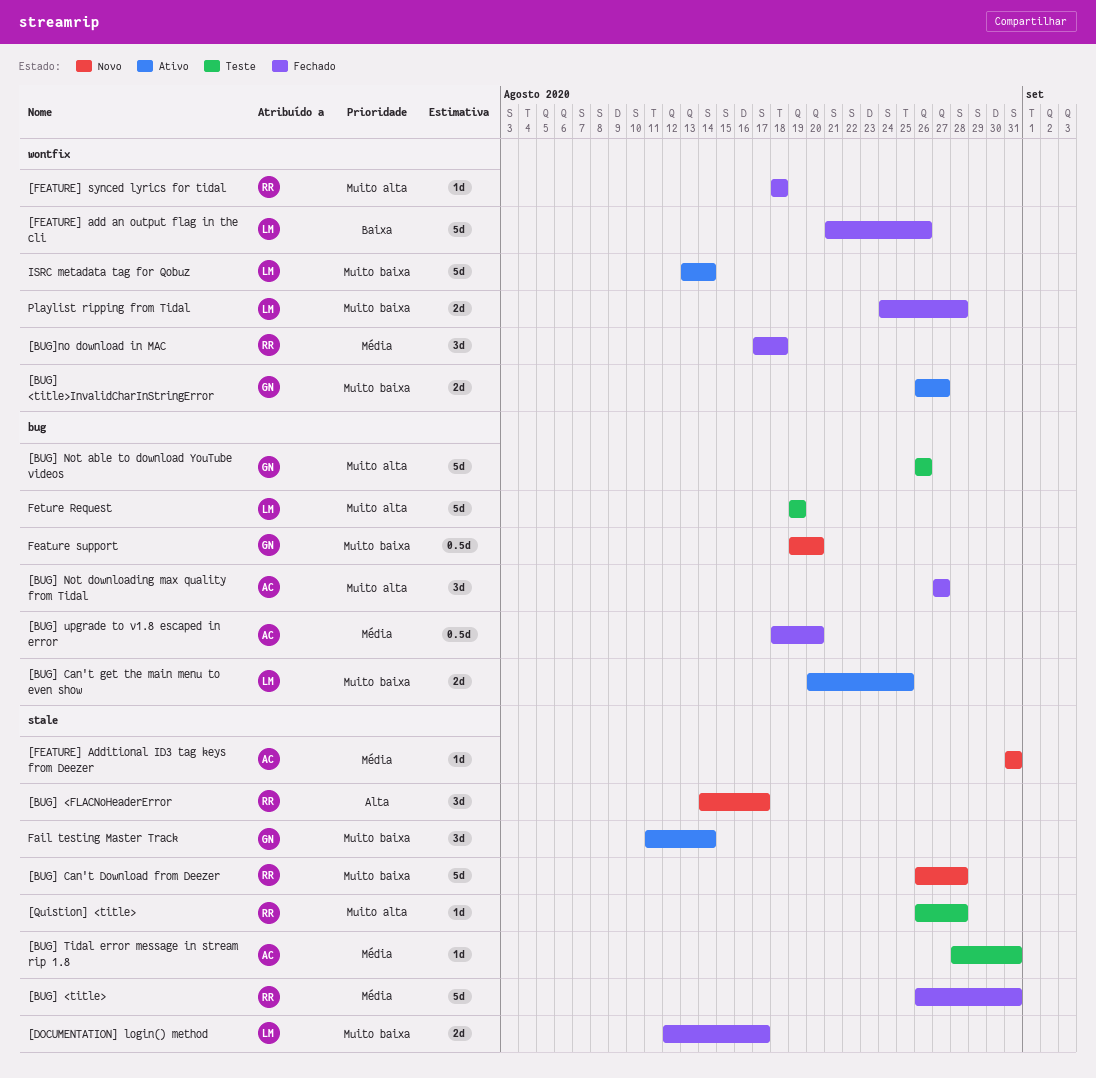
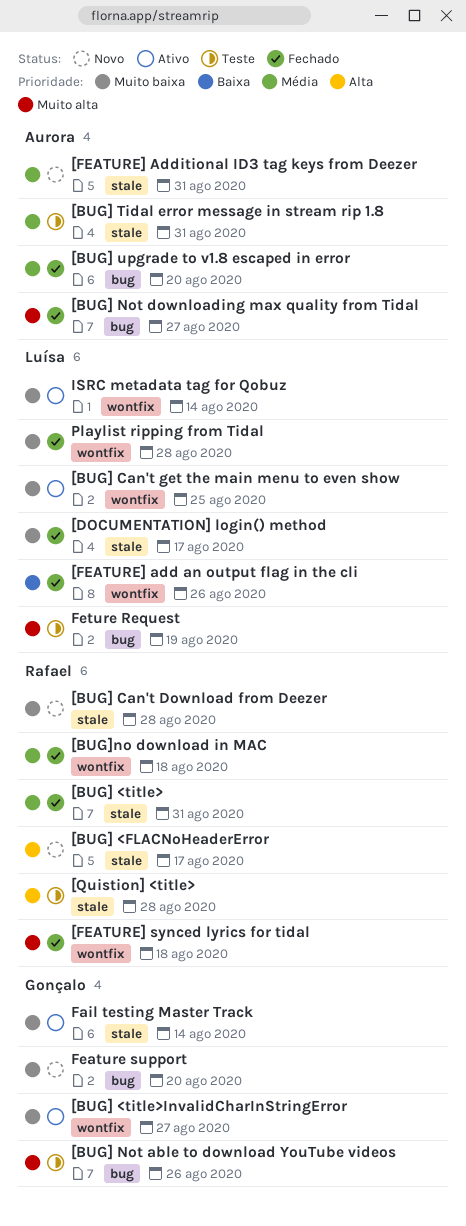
[BUG] Can't get the main menu to even show, label: bug -> wontfix
[Quistion] <title>, priority: Muito alta -> Alta

